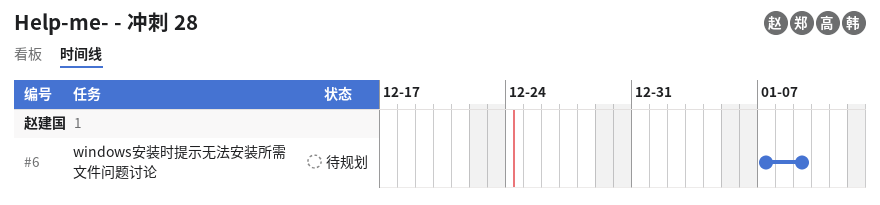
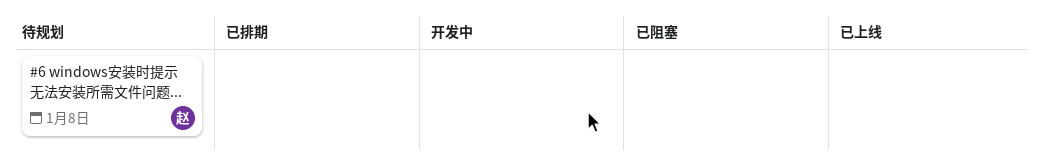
#6, due: Jan 9 -> Jan 8

